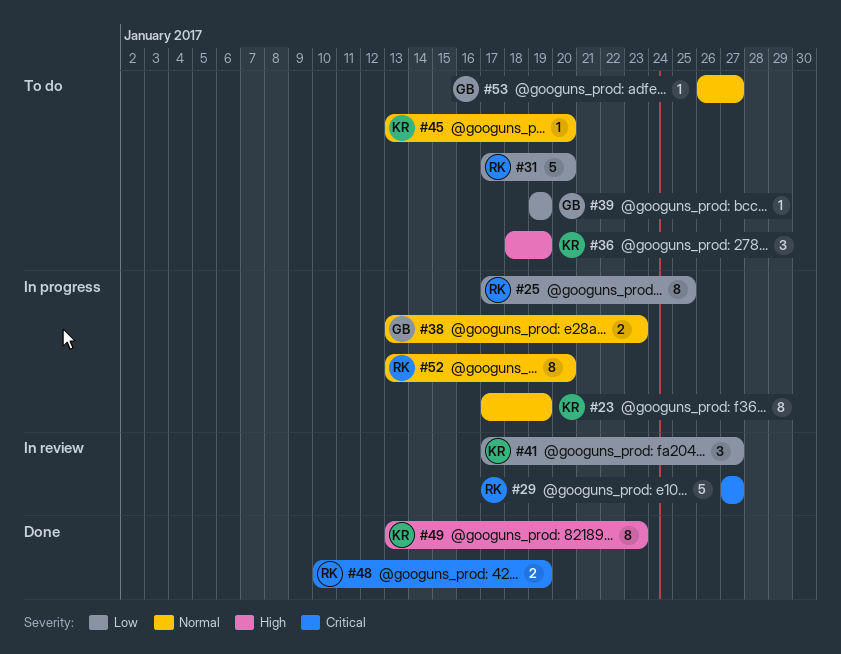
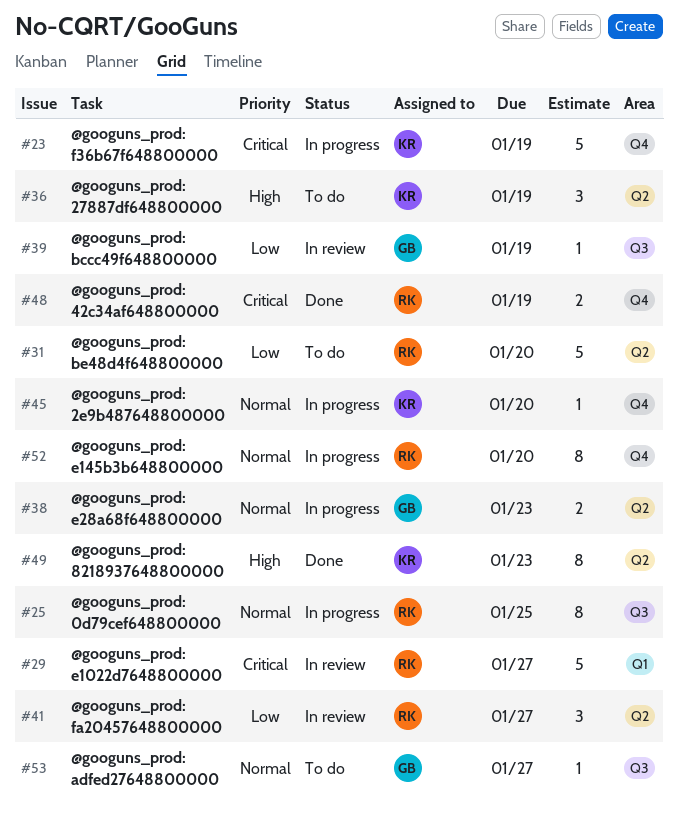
#23, priority: Normal -> Critical
#23, estimate: 8 -> 5
#25, priority: Low -> Normal
#39, status: To do -> In review
#41, owner: KR -> RK
#45, status: To do -> In progress

